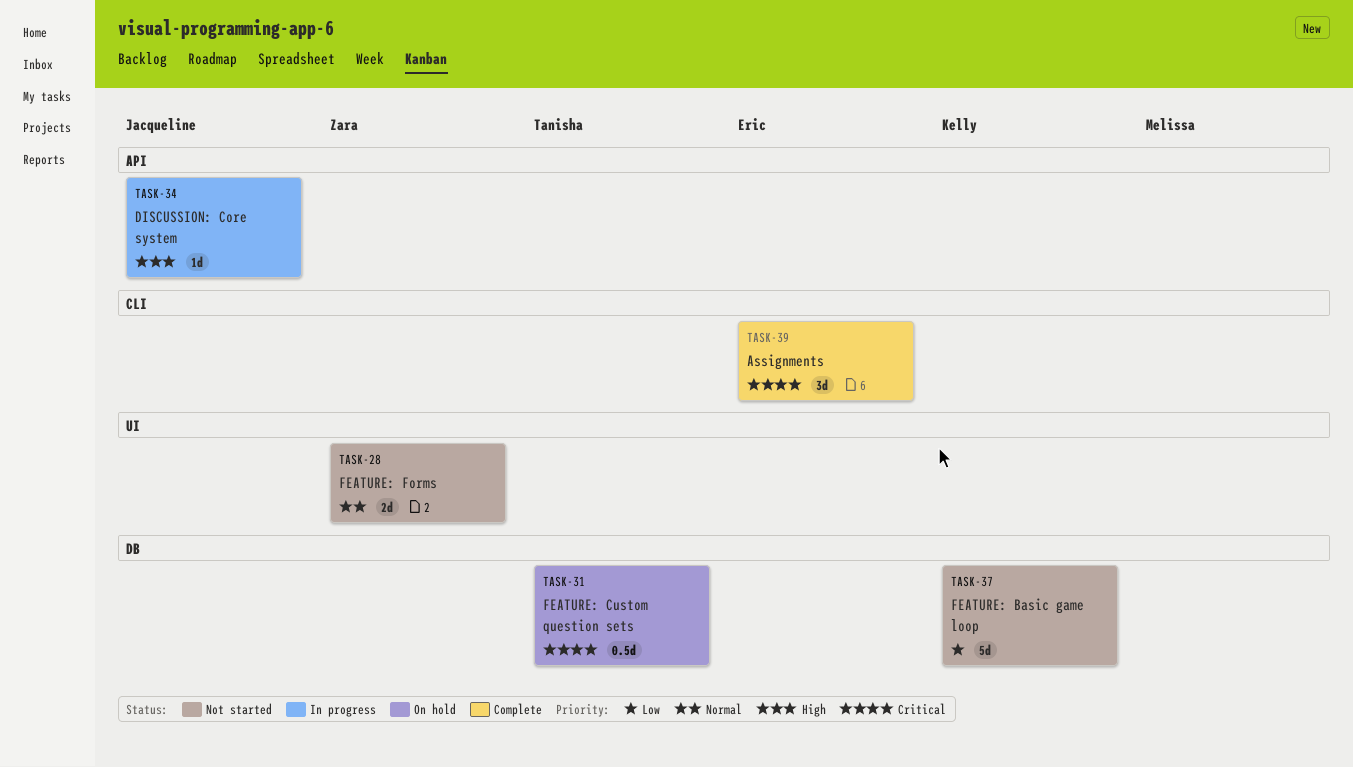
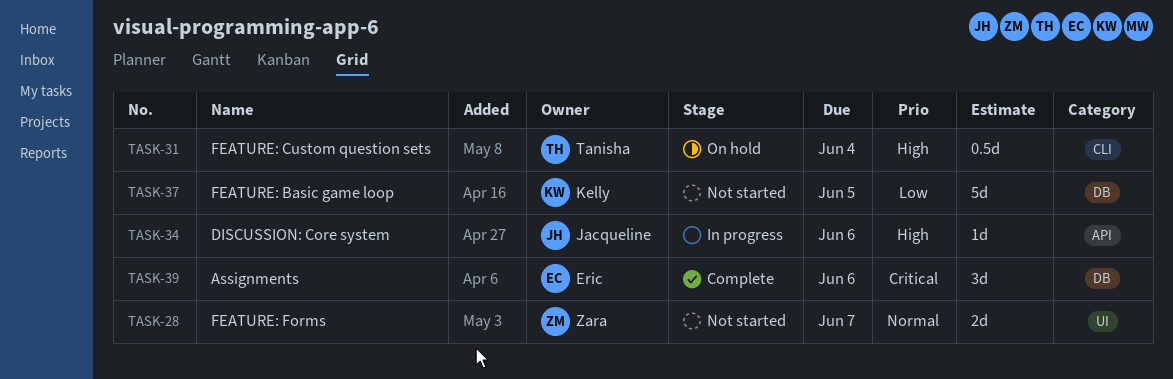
TASK-31, priority: Critical -> High
TASK-31, label: DB -> CLI
TASK-39, label: CLI -> DB

